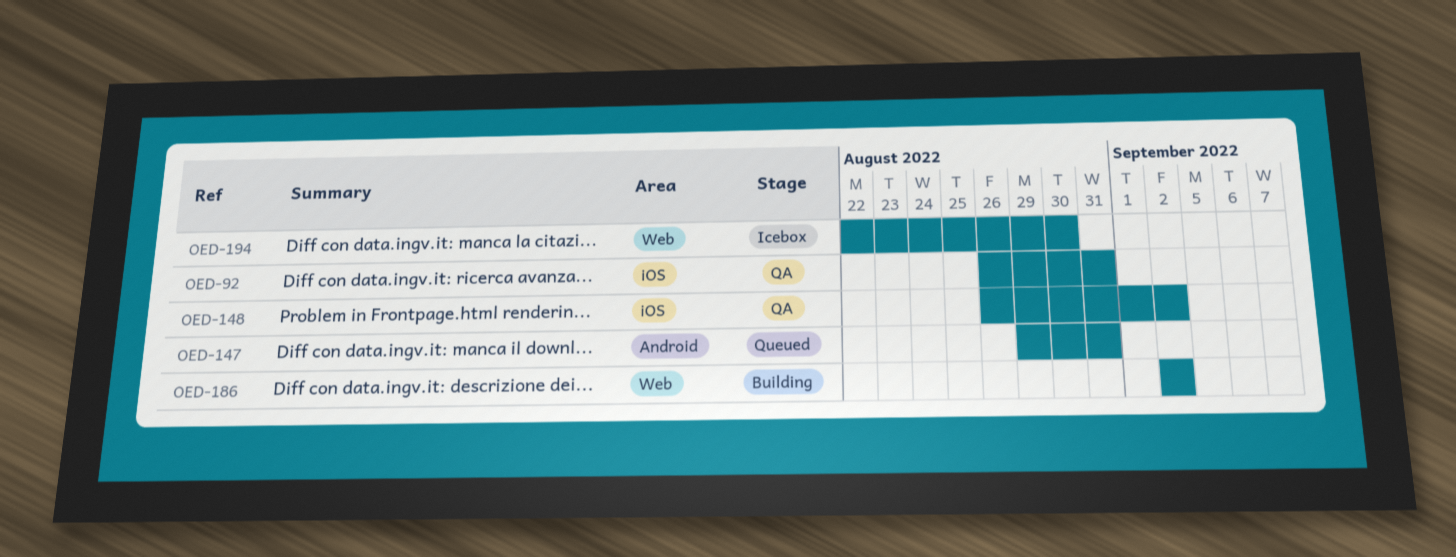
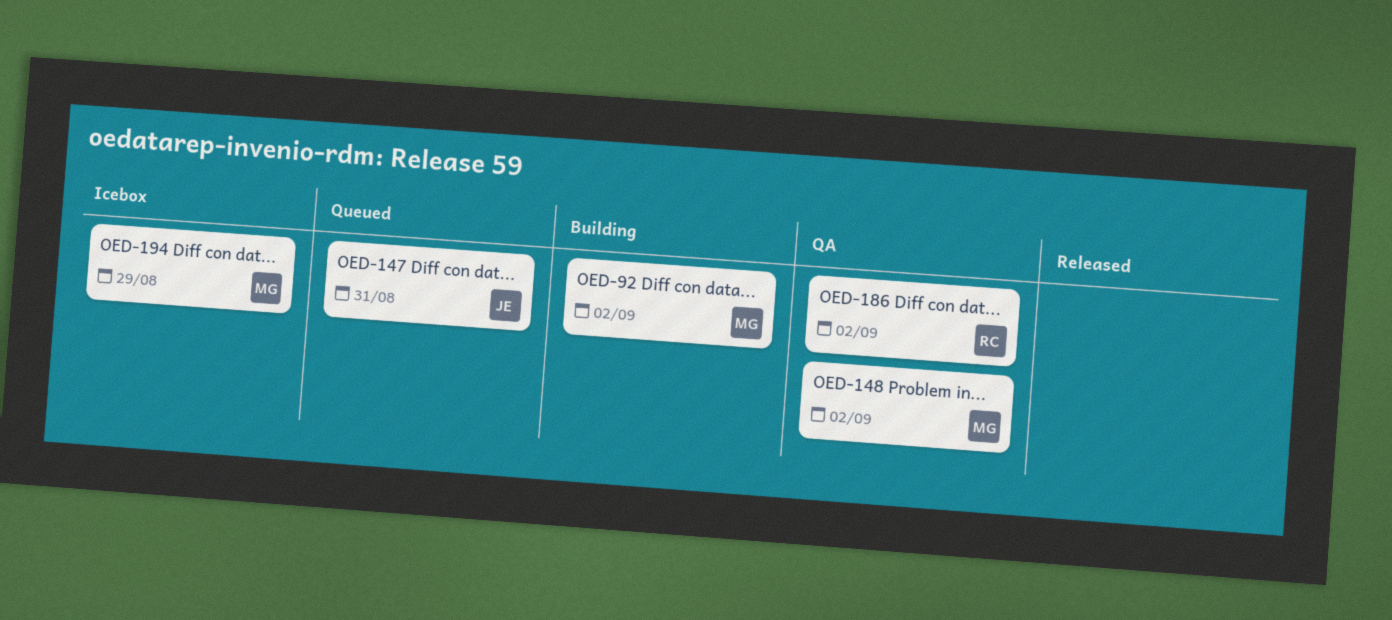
OED-92, status: QA -> Building
OED-92, due: Aug 31 -> Sep 2
OED-186, status: Building -> QA
OED-194, due: Aug 30 -> Aug 29

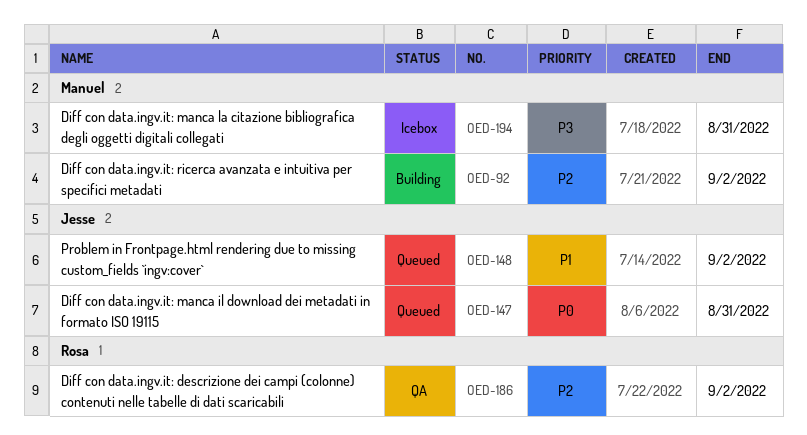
OED-148, status: QA -> Queued
OED-148, owner: Manuel -> Jesse
OED-194, due: Aug 29 -> Aug 31

